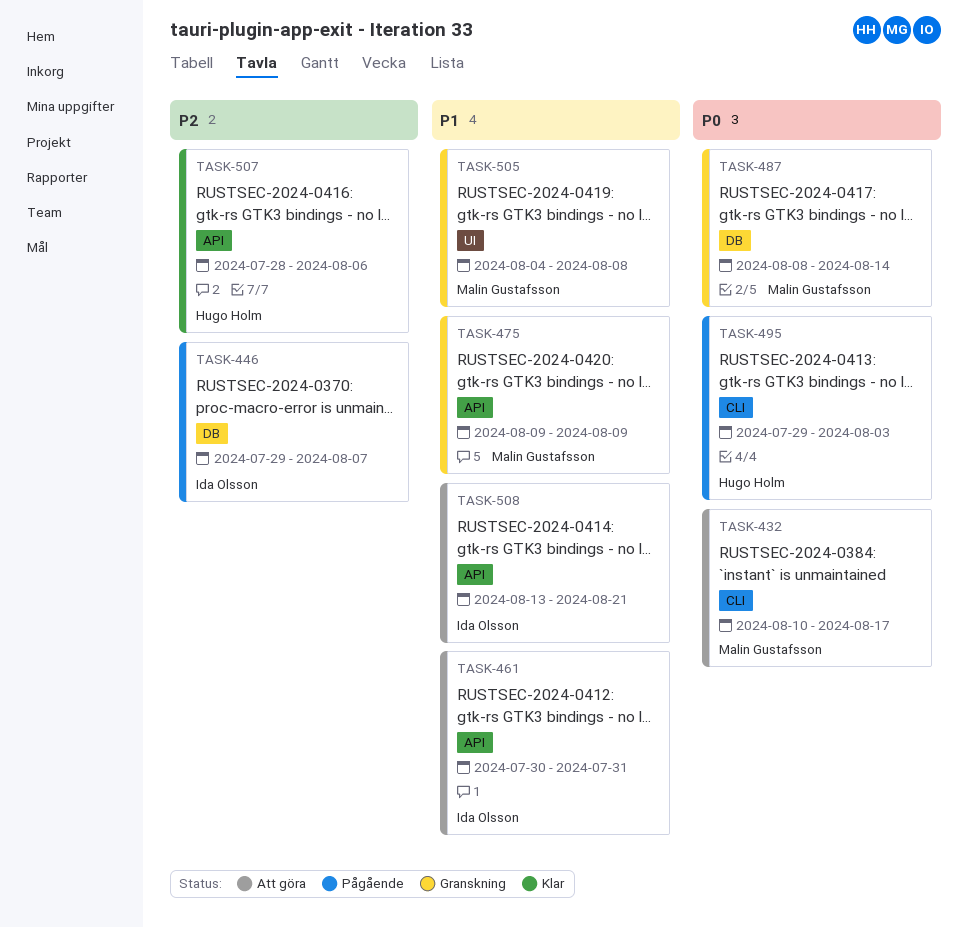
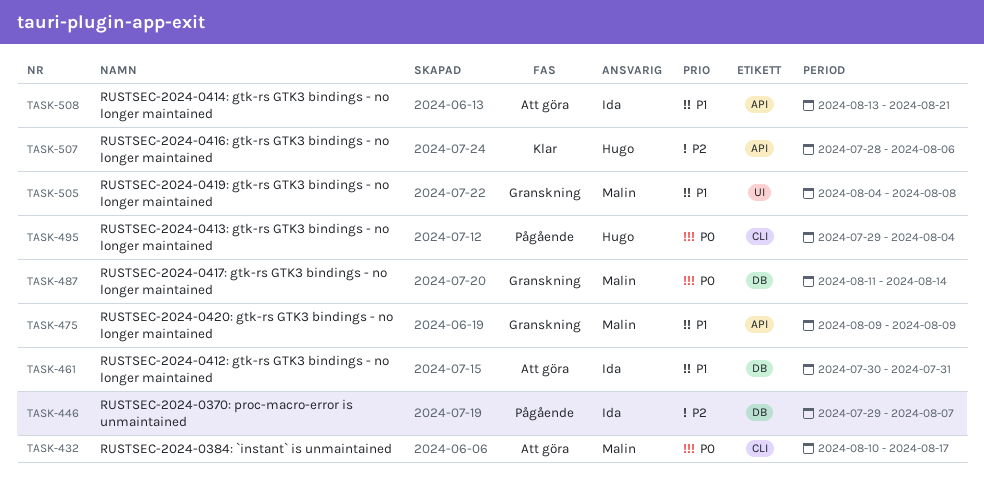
TASK-461, label: API -> DB
TASK-487, start: Aug 8 -> Aug 11
TASK-495, due: Aug 3 -> Aug 4

